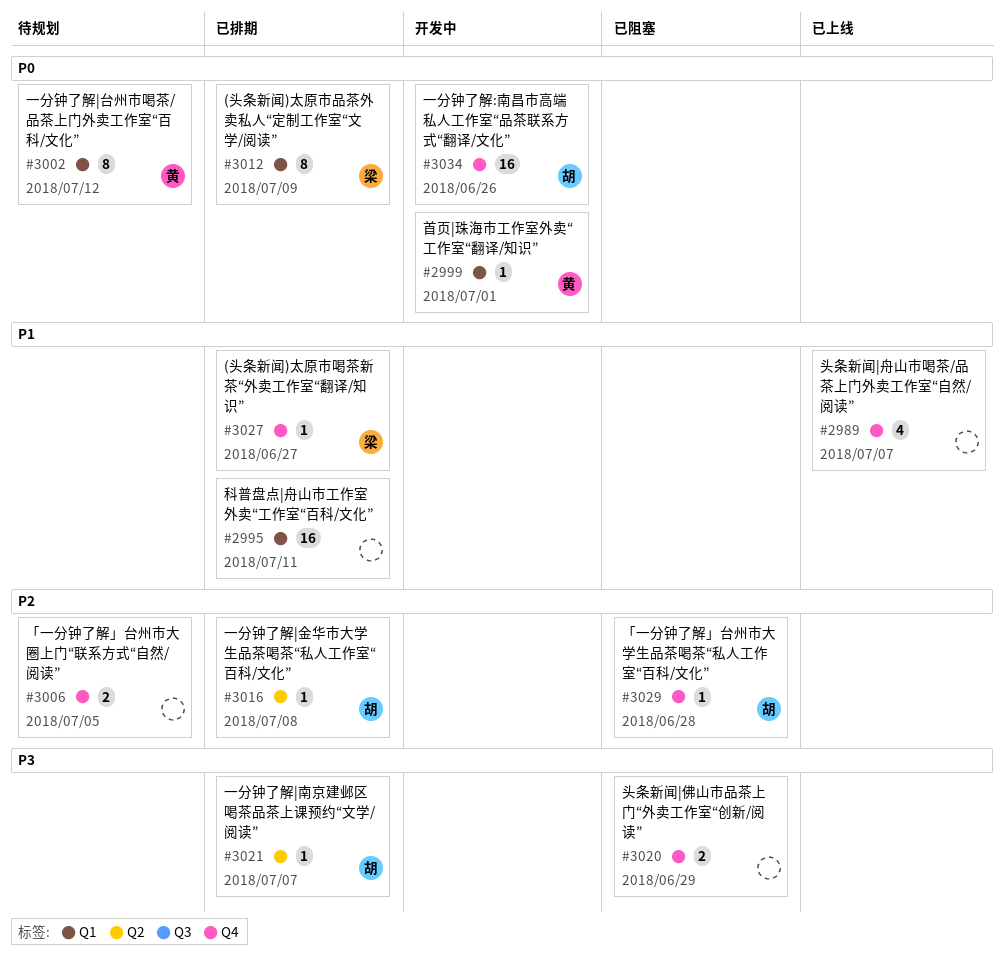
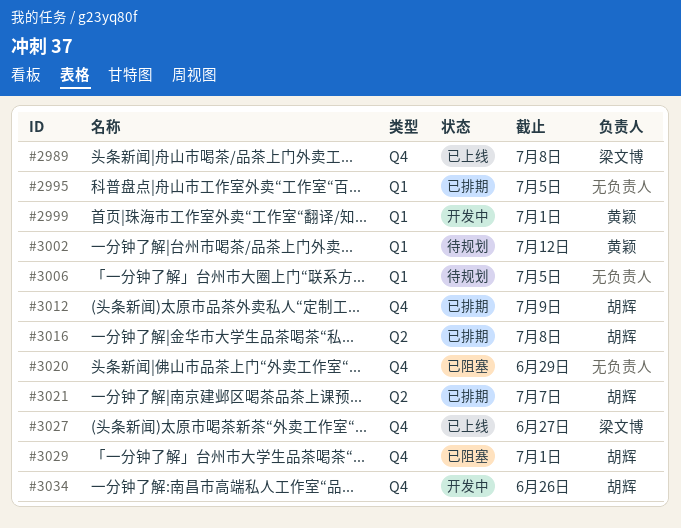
#2989, owner: none -> 梁文博
#2989, due: Jul 7 -> Jul 8
#2995, due: Jul 11 -> Jul 5
#3006, label: Q4 -> Q1
#3012, owner: 梁文博 -> 胡辉
#3012, label: Q1 -> Q4
#3027, status: 已排期 -> 已上线
#3029, due: Jun 28 -> Jul 1

